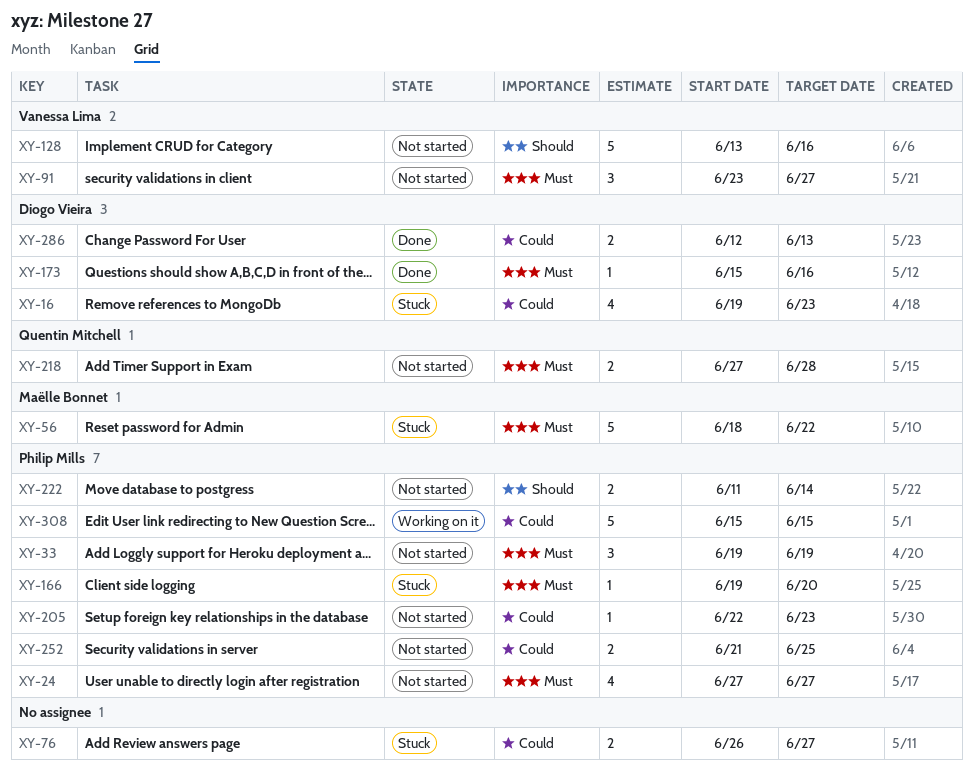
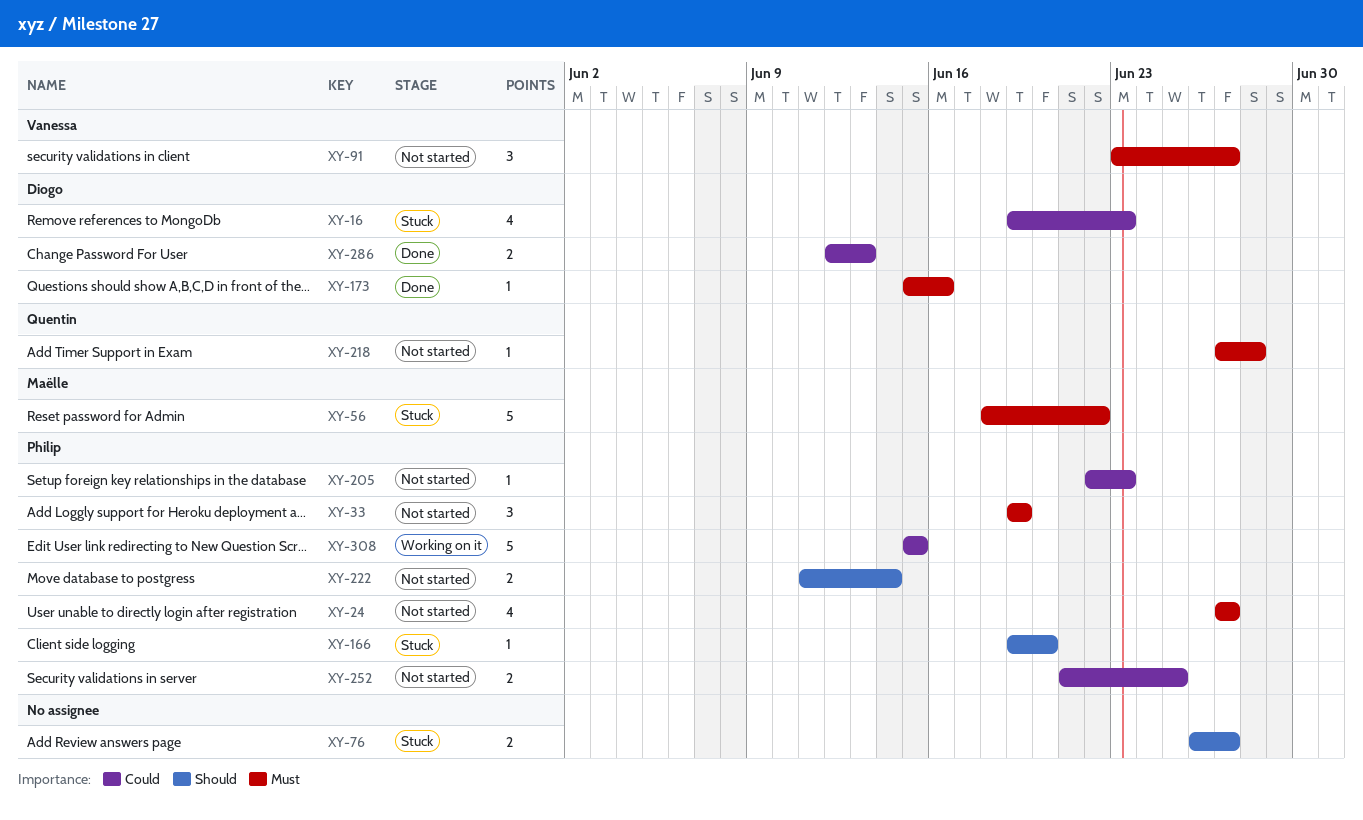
XY-76, priority: Could -> Should
XY-128: present -> none
XY-166, priority: Must -> Should
XY-218, estimate: 2 -> 1

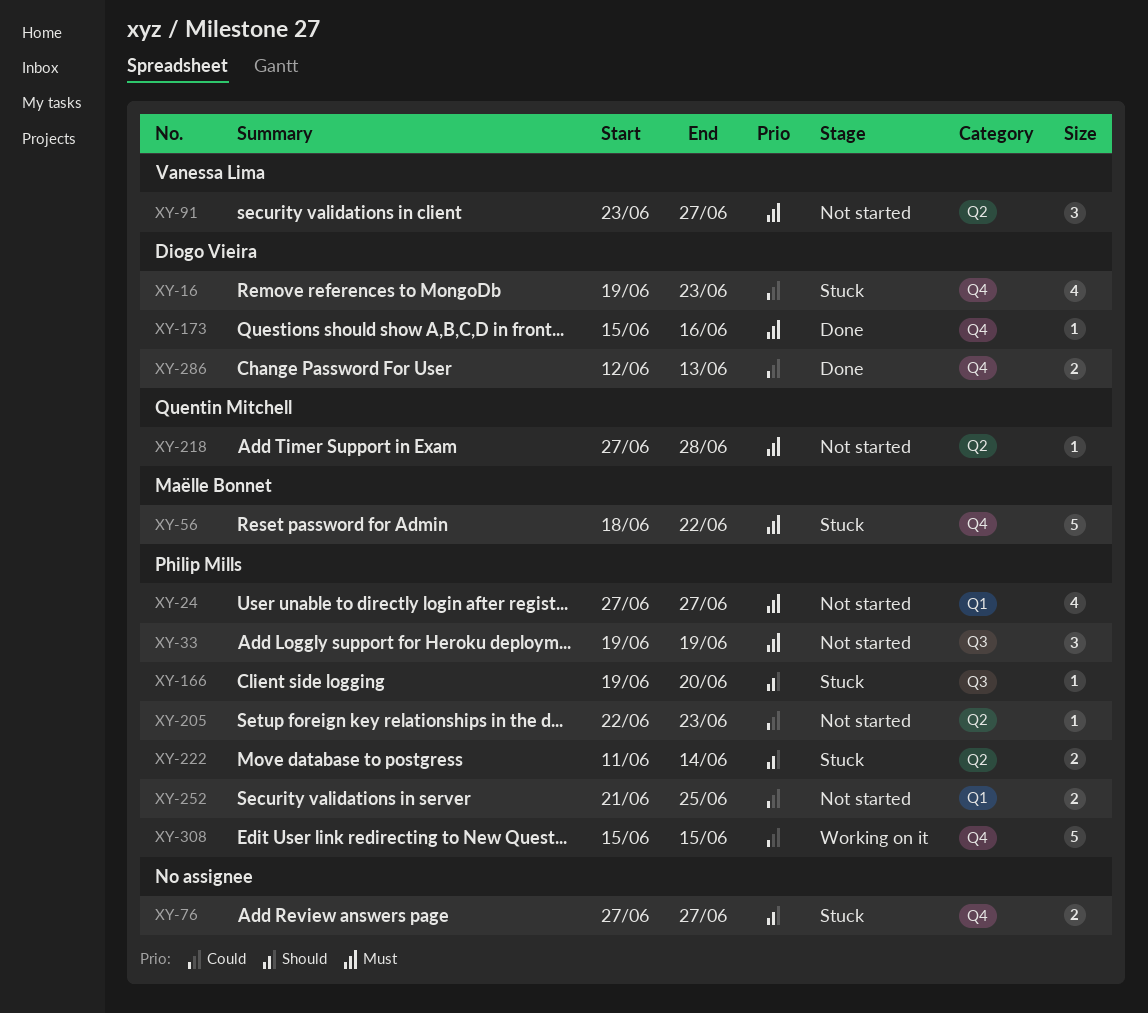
XY-76, start: Jun 26 -> Jun 27
XY-222, status: Not started -> Stuck

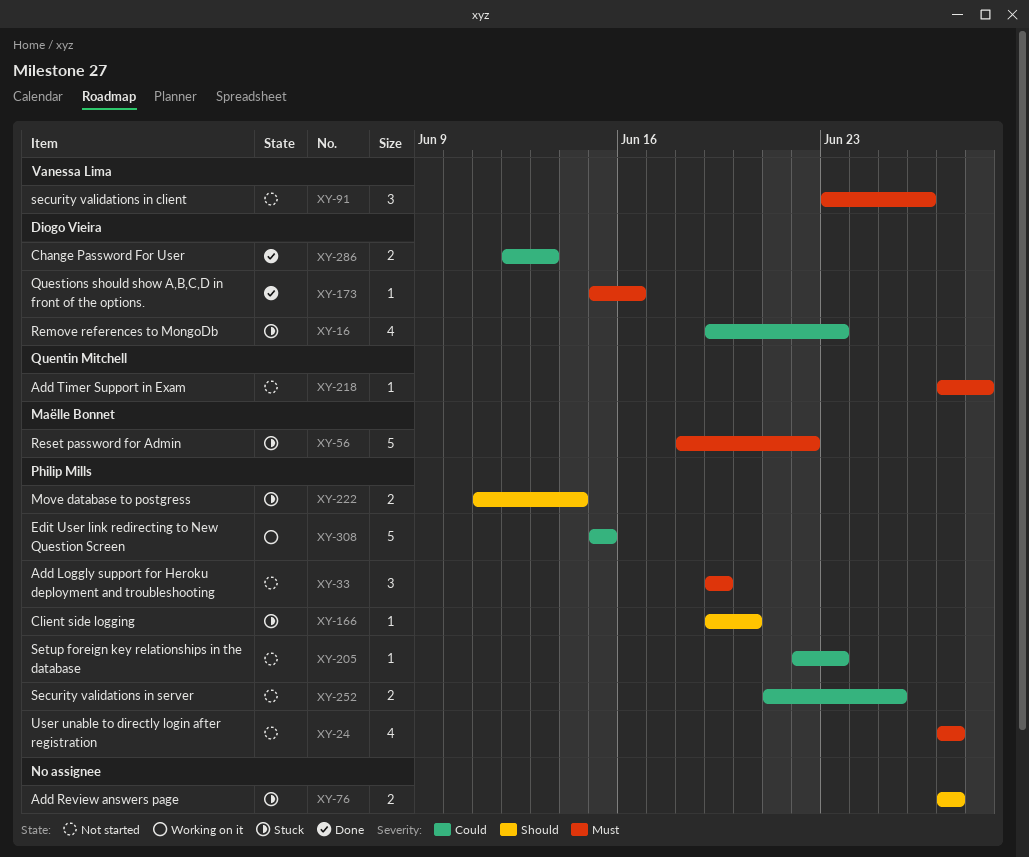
XY-91, due: Jun 27 -> Jun 26

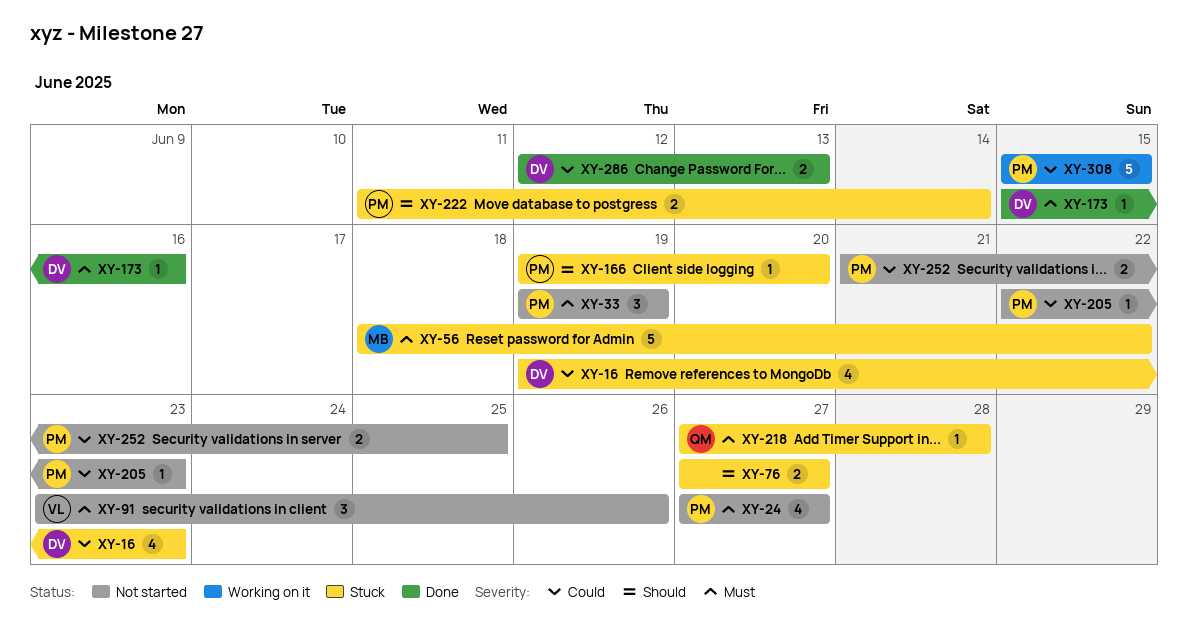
XY-218, status: Not started -> Stuck

